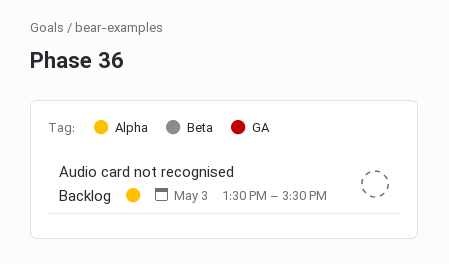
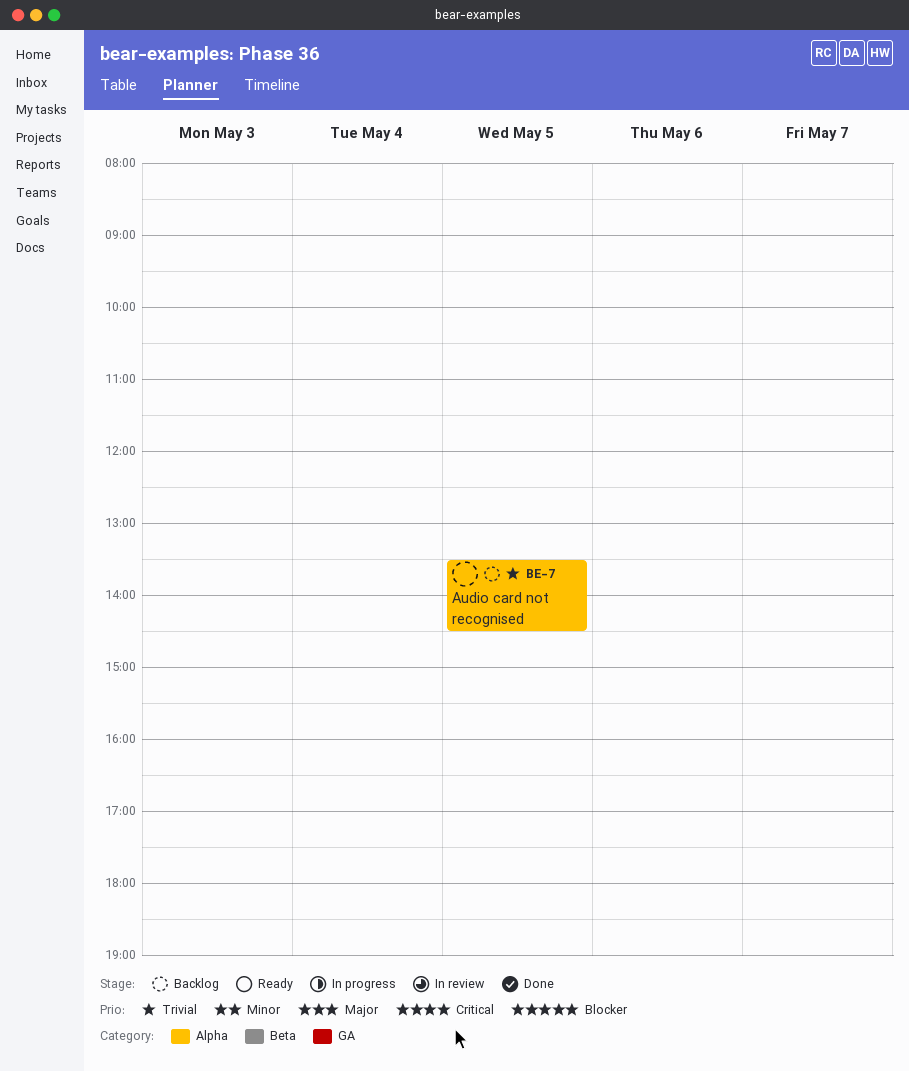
Audio card not recognised, day: May 3 -> May 5
Audio card not recognised, ends: 15:30 -> 14:30

